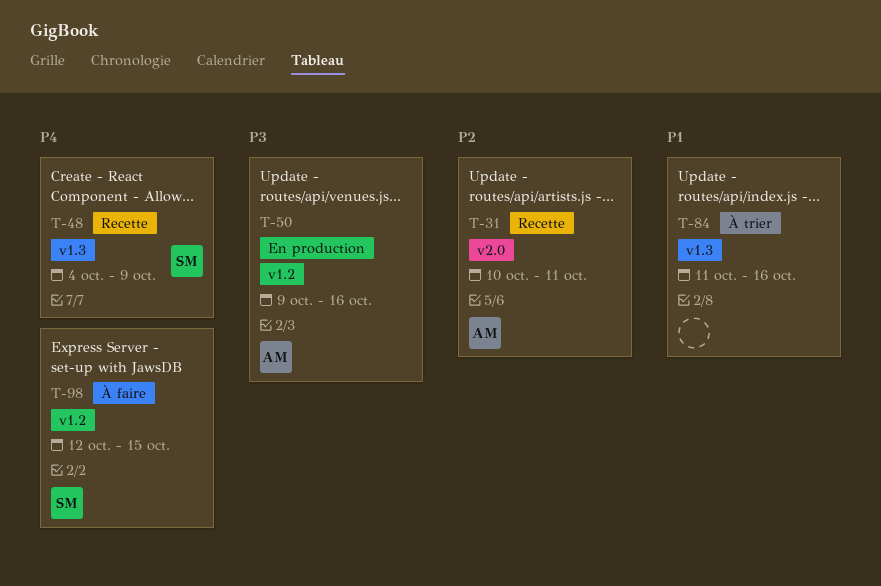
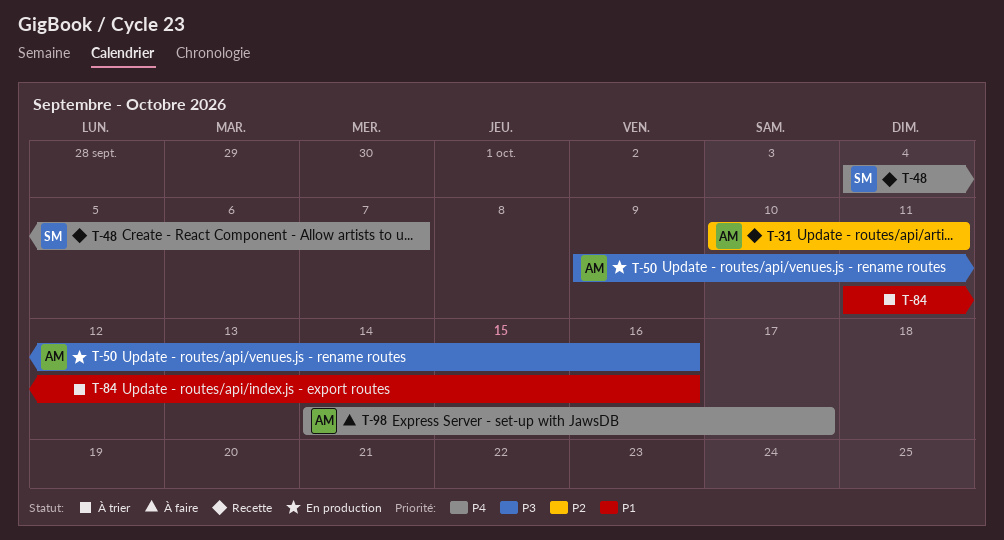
T-48, due: Oct 9 -> Oct 7
T-98, owner: SM -> AM
T-98, start: Oct 12 -> Oct 14
T-98, due: Oct 15 -> Oct 17

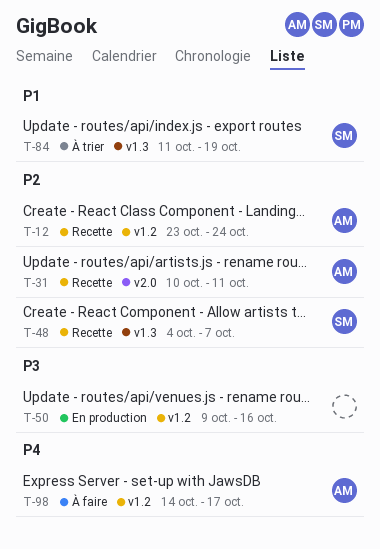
T-12: none -> present
T-48, priority: P4 -> P2
T-50, owner: AM -> none
T-84, owner: none -> SM
T-84, due: Oct 16 -> Oct 19

